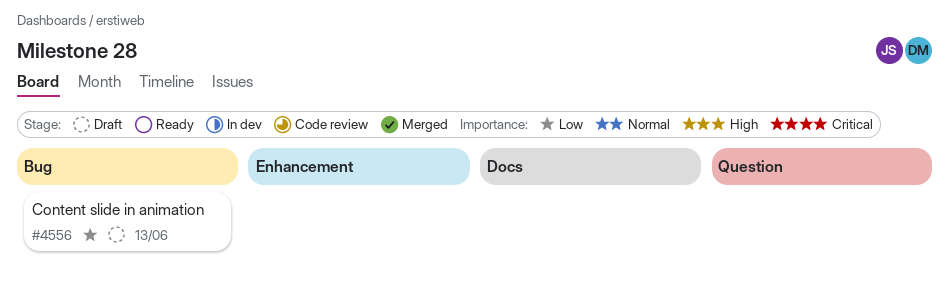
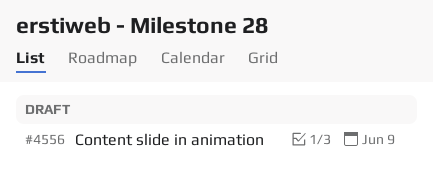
#4556, due: Jun 13 -> Jun 9

